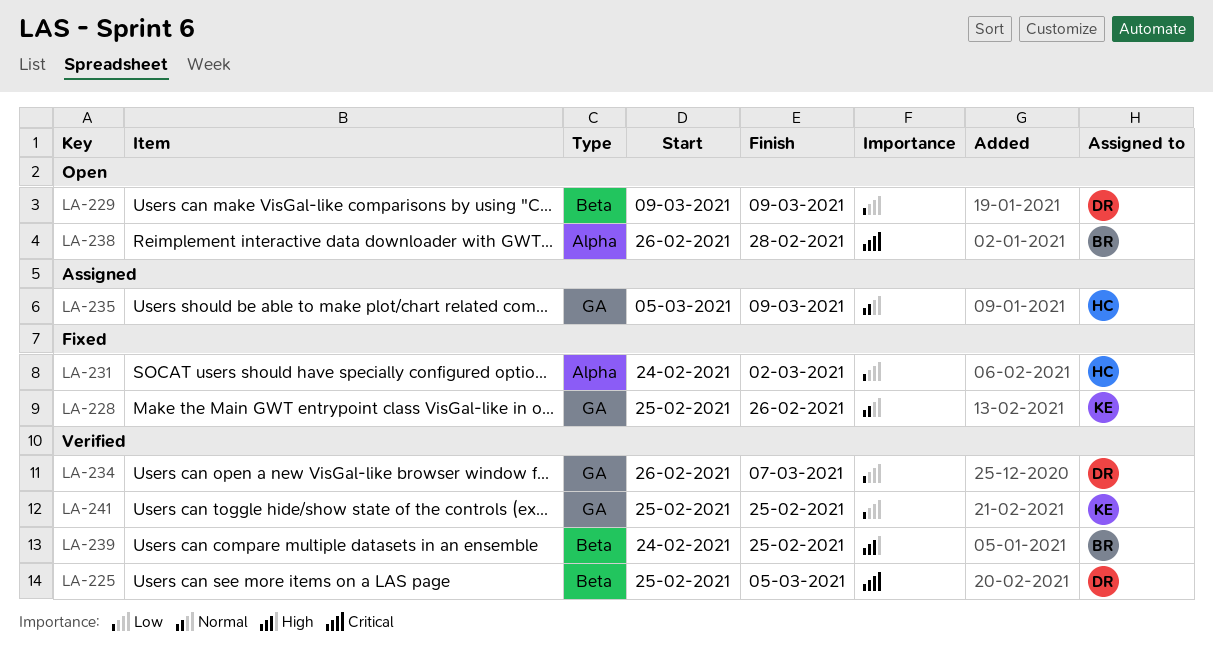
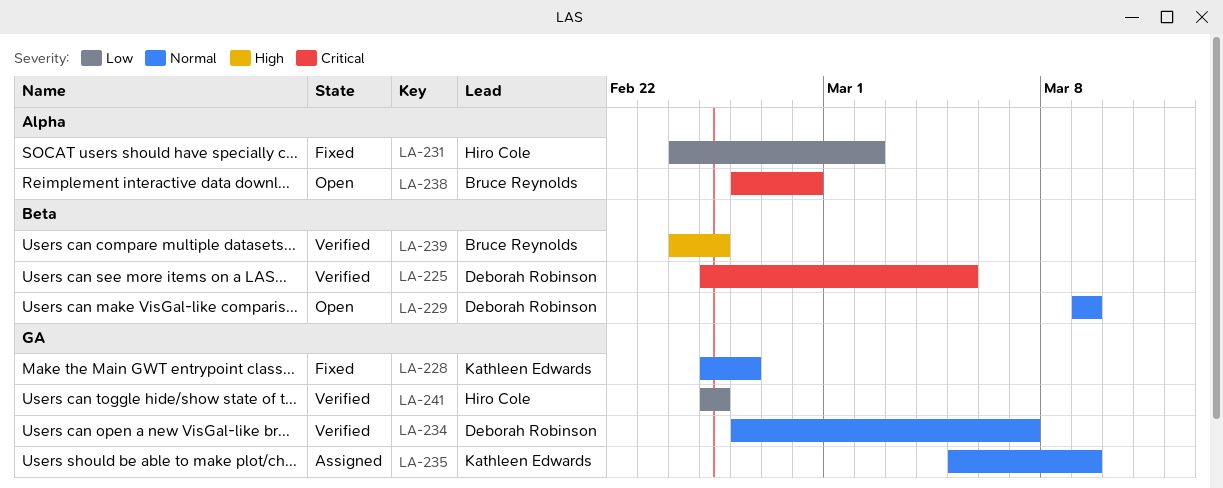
LA-229, priority: Low -> Normal
LA-234, priority: Low -> Normal
LA-235, owner: Hiro Cole -> Kathleen Edwards
LA-241, owner: Kathleen Edwards -> Hiro Cole

